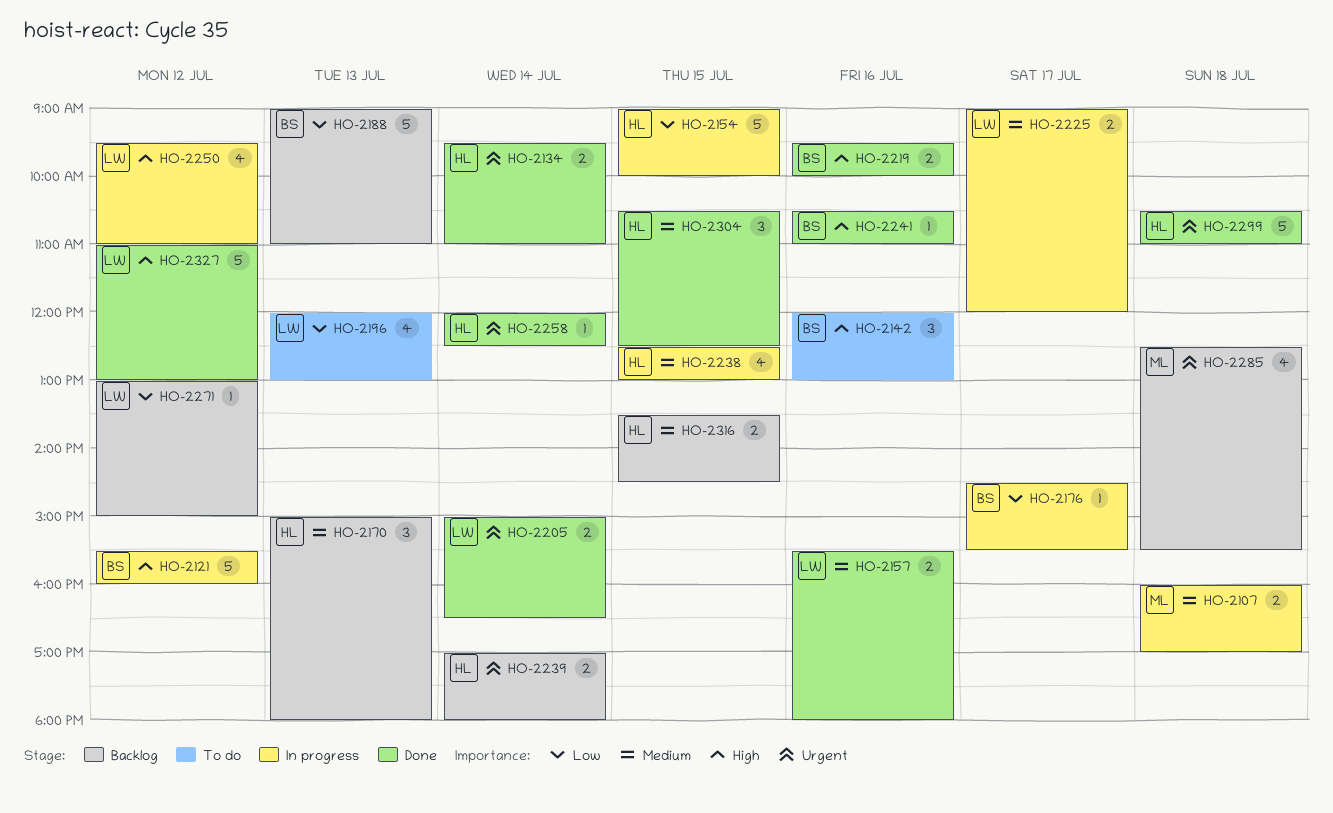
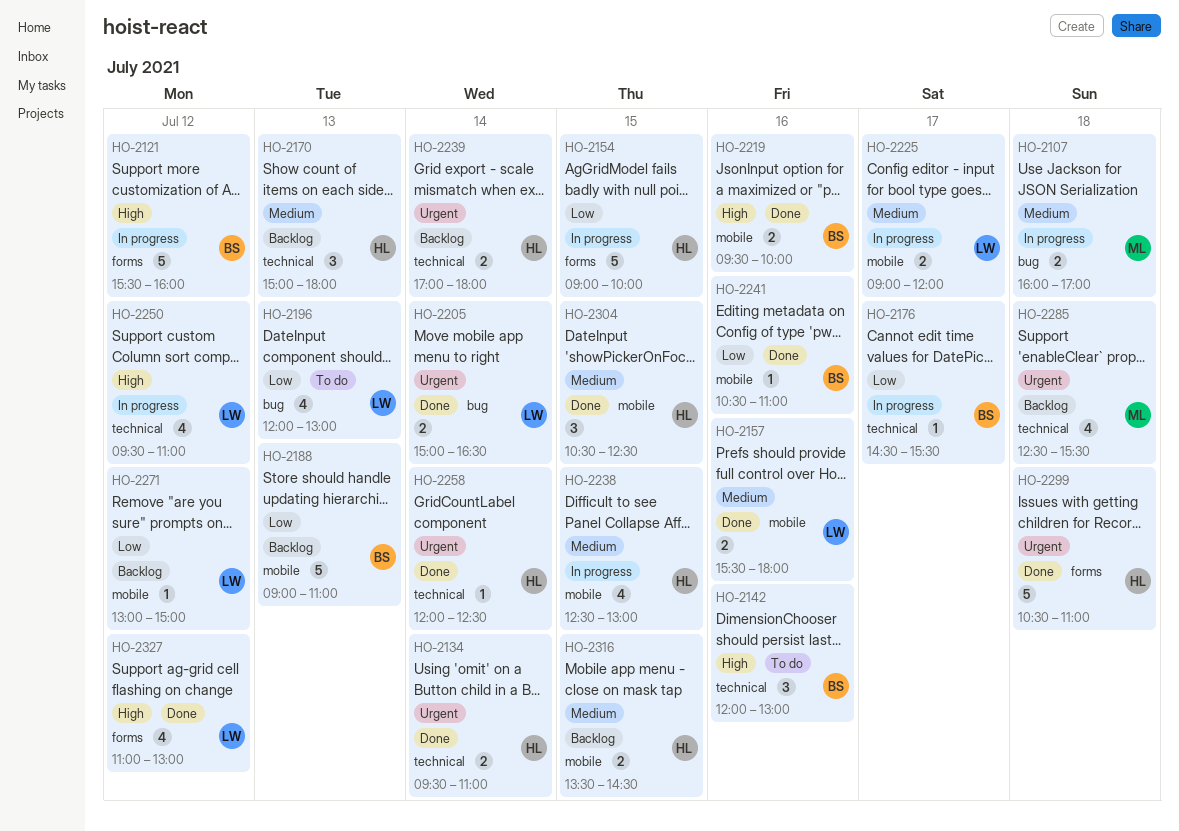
HO-2241, priority: High -> Low
HO-2327, estimate: 5 -> 4

